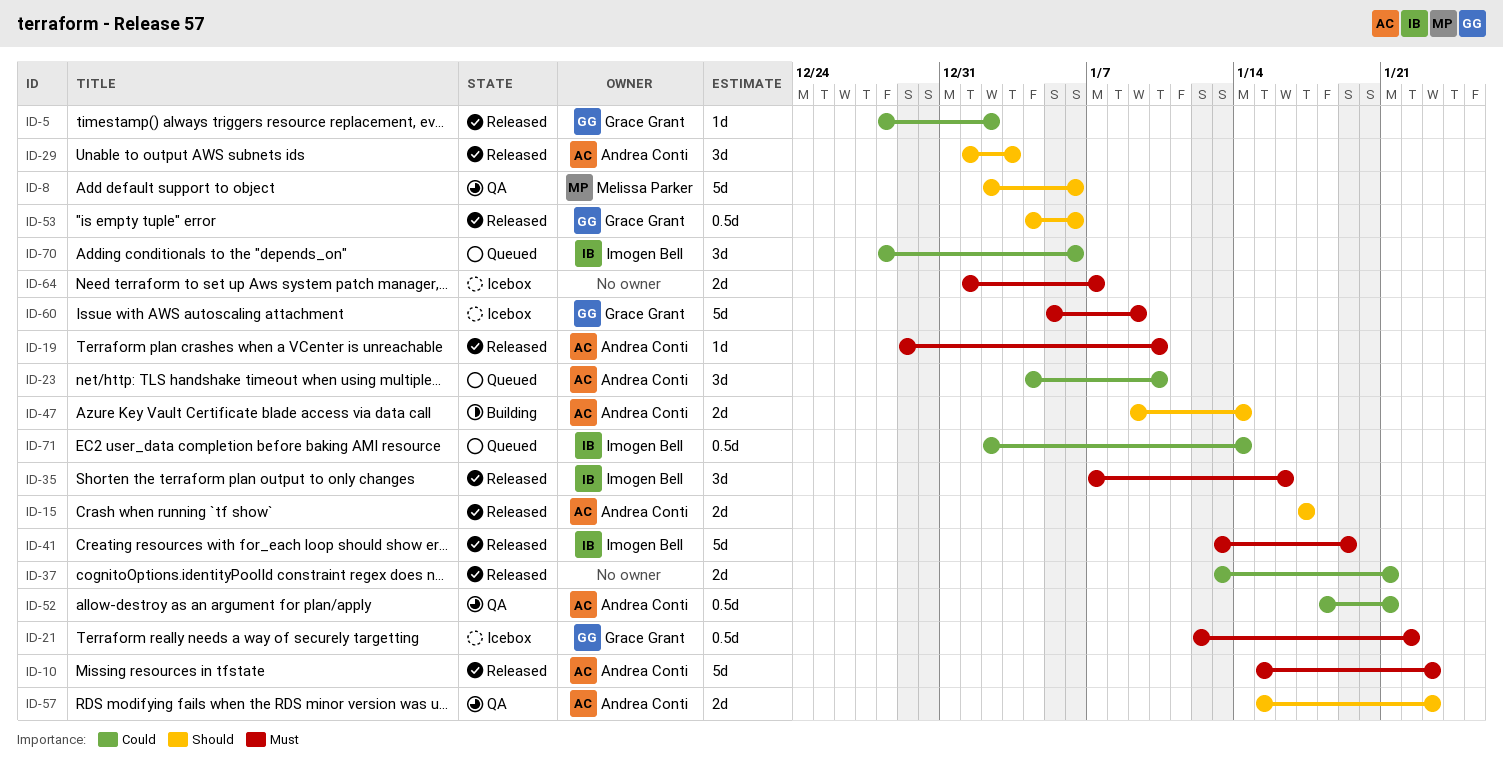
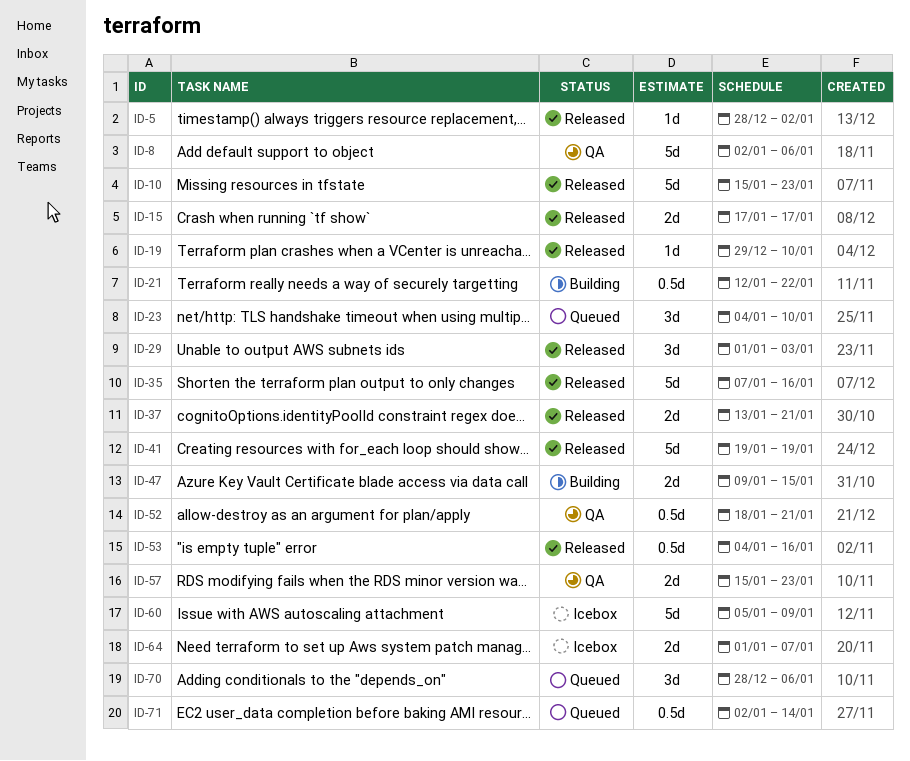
ID-21, status: Icebox -> Building
ID-35, estimate: 3d -> 5d
ID-41, start: Jan 13 -> Jan 19
ID-47, due: Jan 14 -> Jan 15
ID-53, due: Jan 6 -> Jan 16

